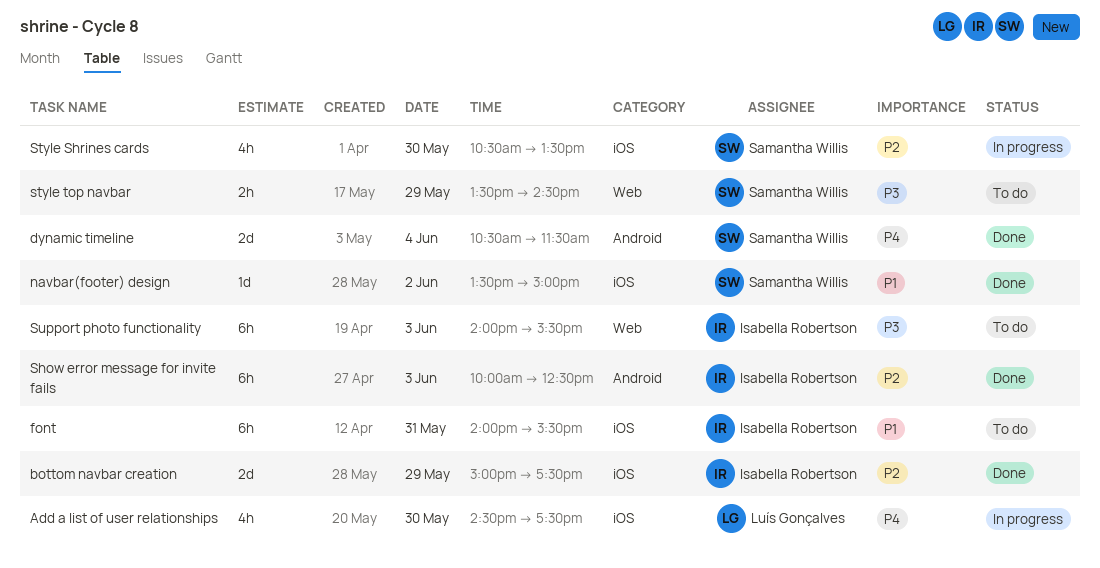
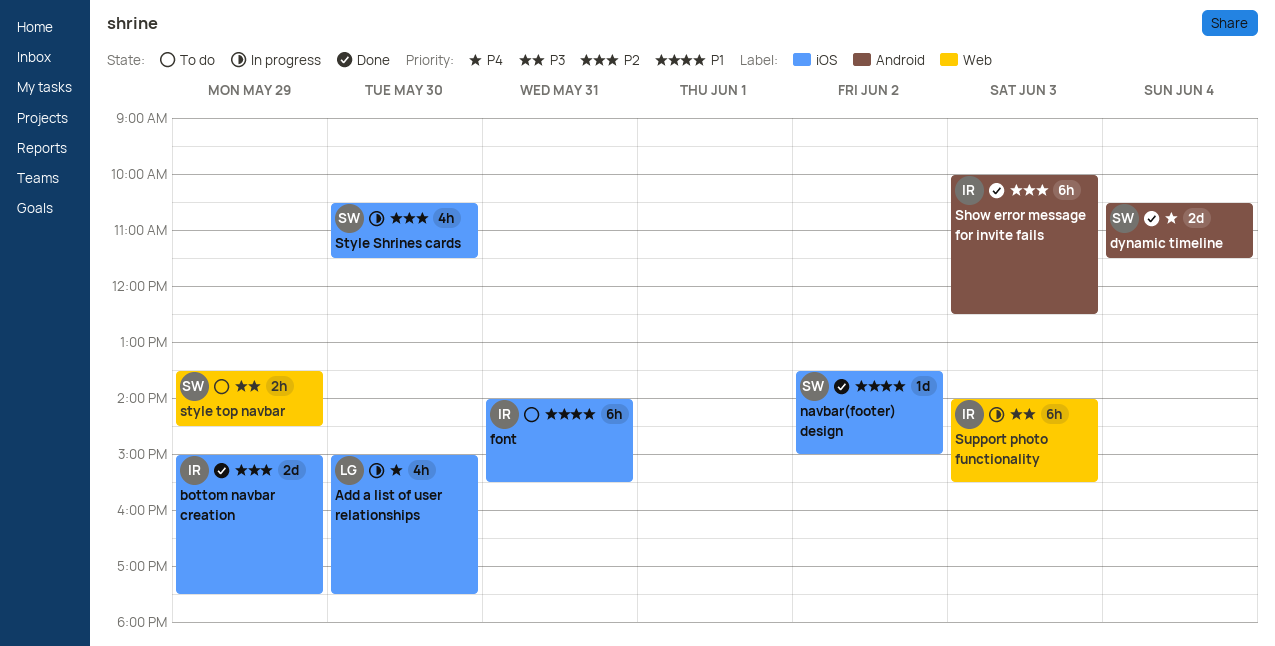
Add a list of user relationships, begins: 14:30 -> 15:00
Style Shrines cards, ends: 13:30 -> 11:30
Support photo functionality, status: To do -> In progress

